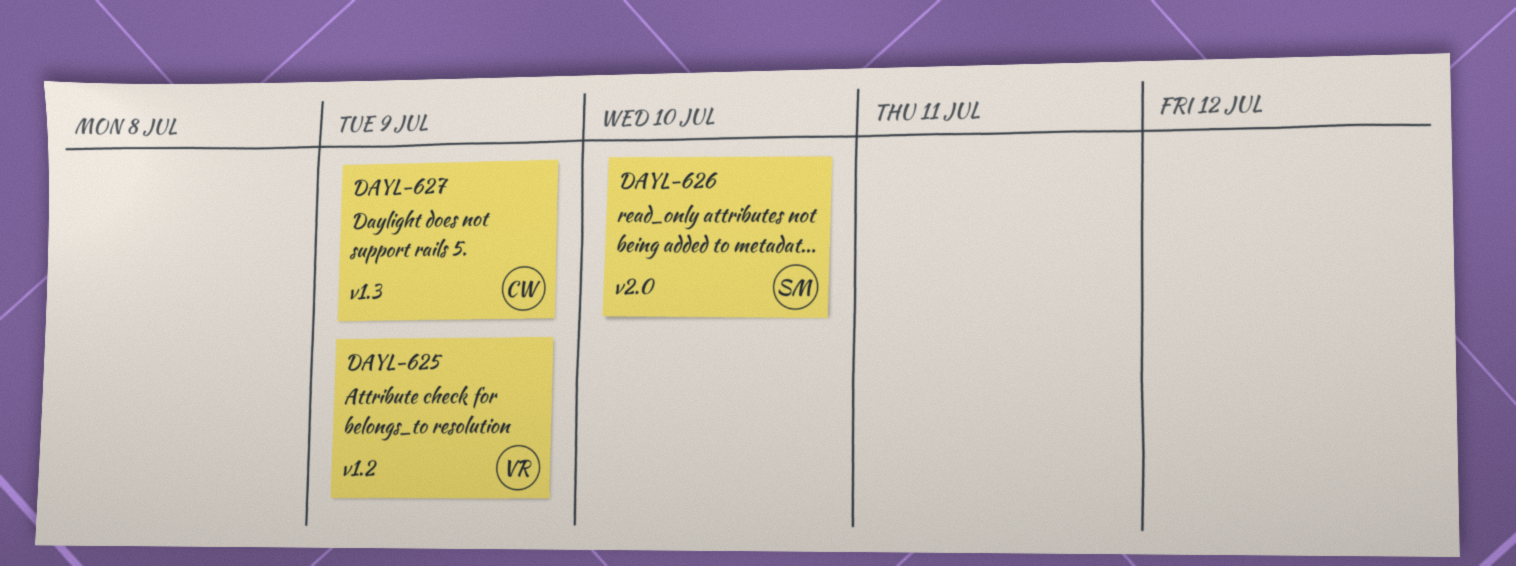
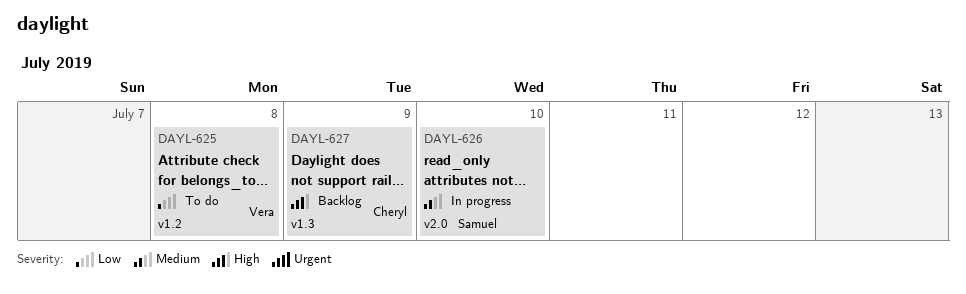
DAYL-625, due: Jul 9 -> Jul 8

